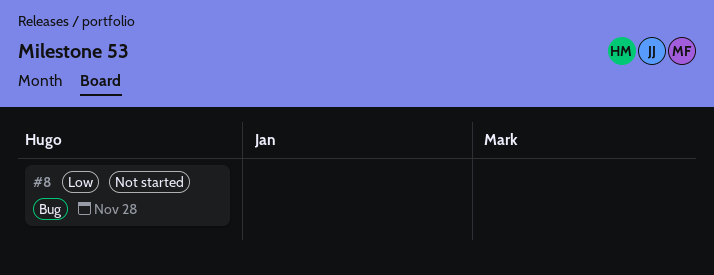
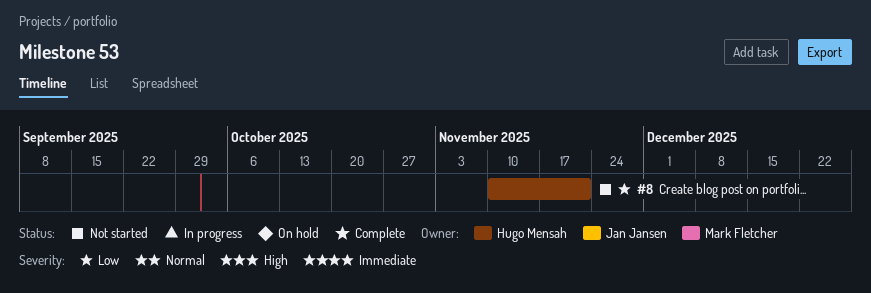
#8, due: Nov 28 -> Nov 21

